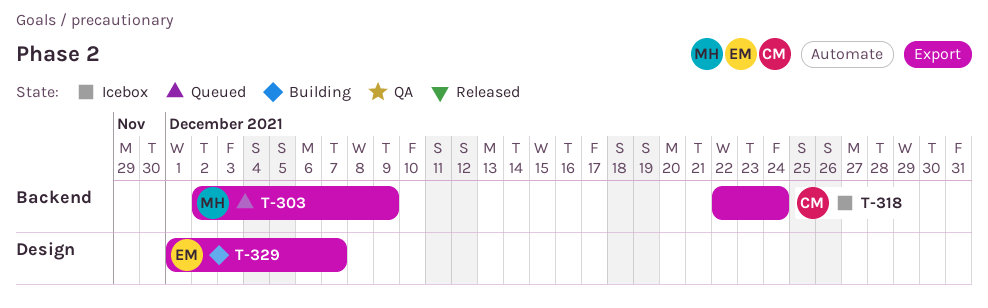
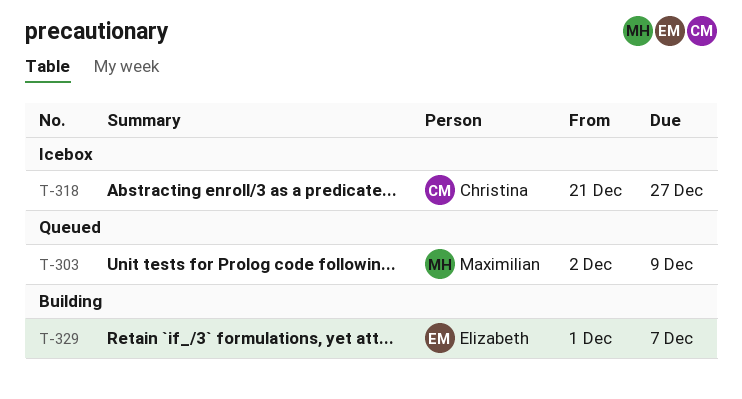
T-318, start: Dec 22 -> Dec 21
T-318, due: Dec 24 -> Dec 27

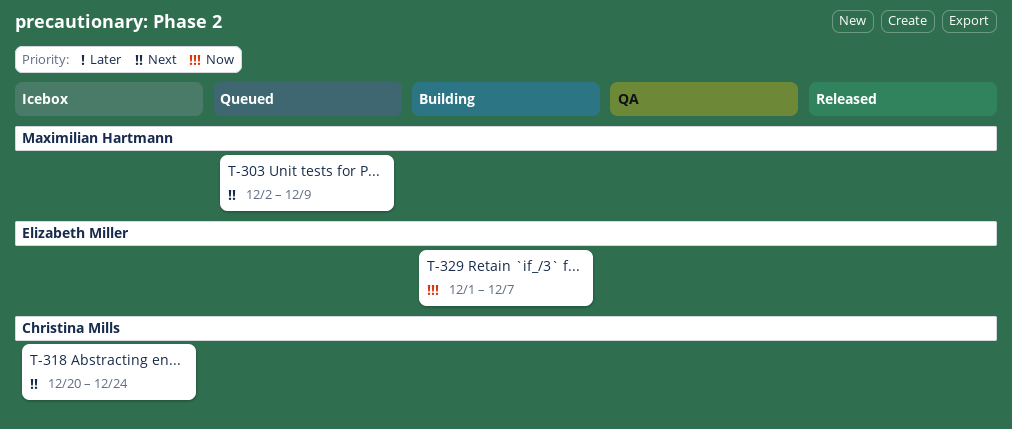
T-318, start: Dec 21 -> Dec 20
T-318, due: Dec 27 -> Dec 24

